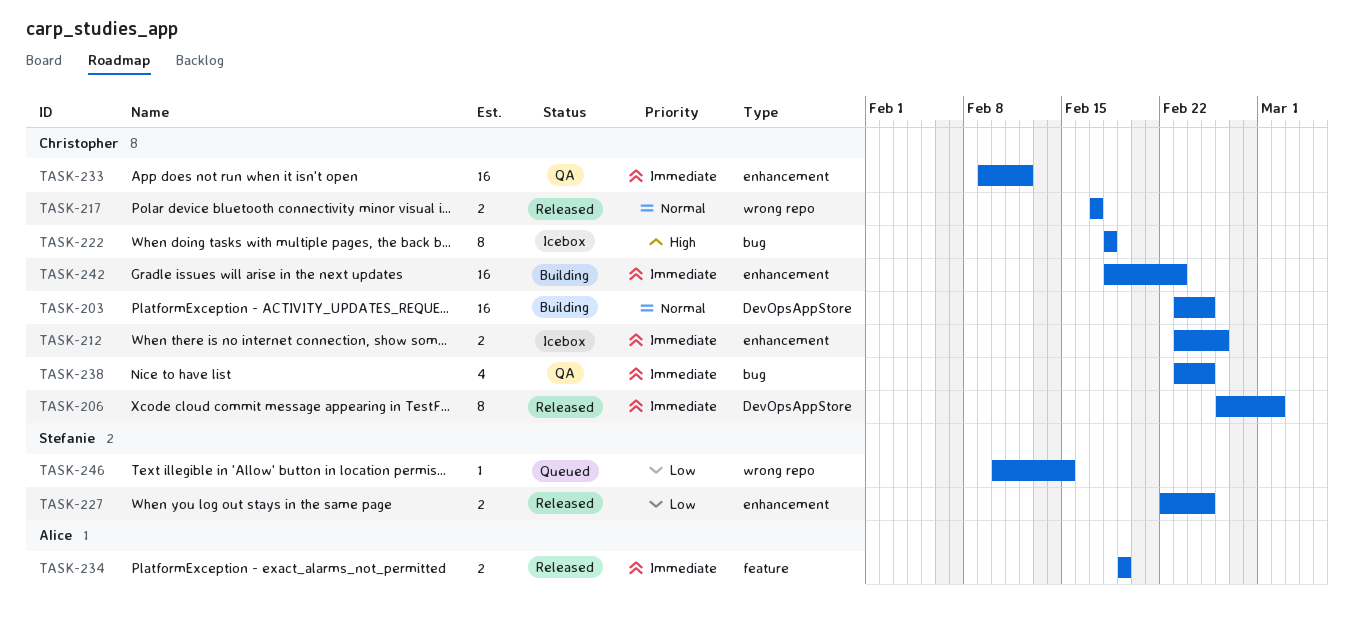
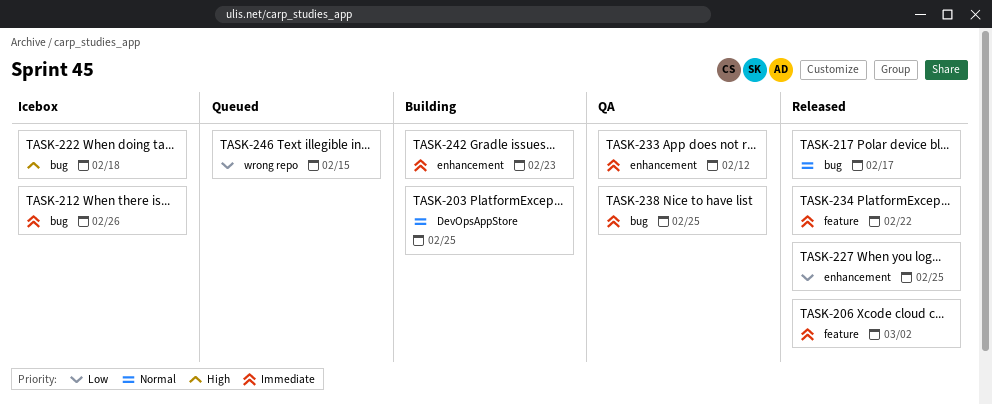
TASK-206, label: DevOpsAppStore -> feature
TASK-212, label: enhancement -> bug
TASK-217, label: wrong repo -> bug
TASK-234, due: Feb 19 -> Feb 22

